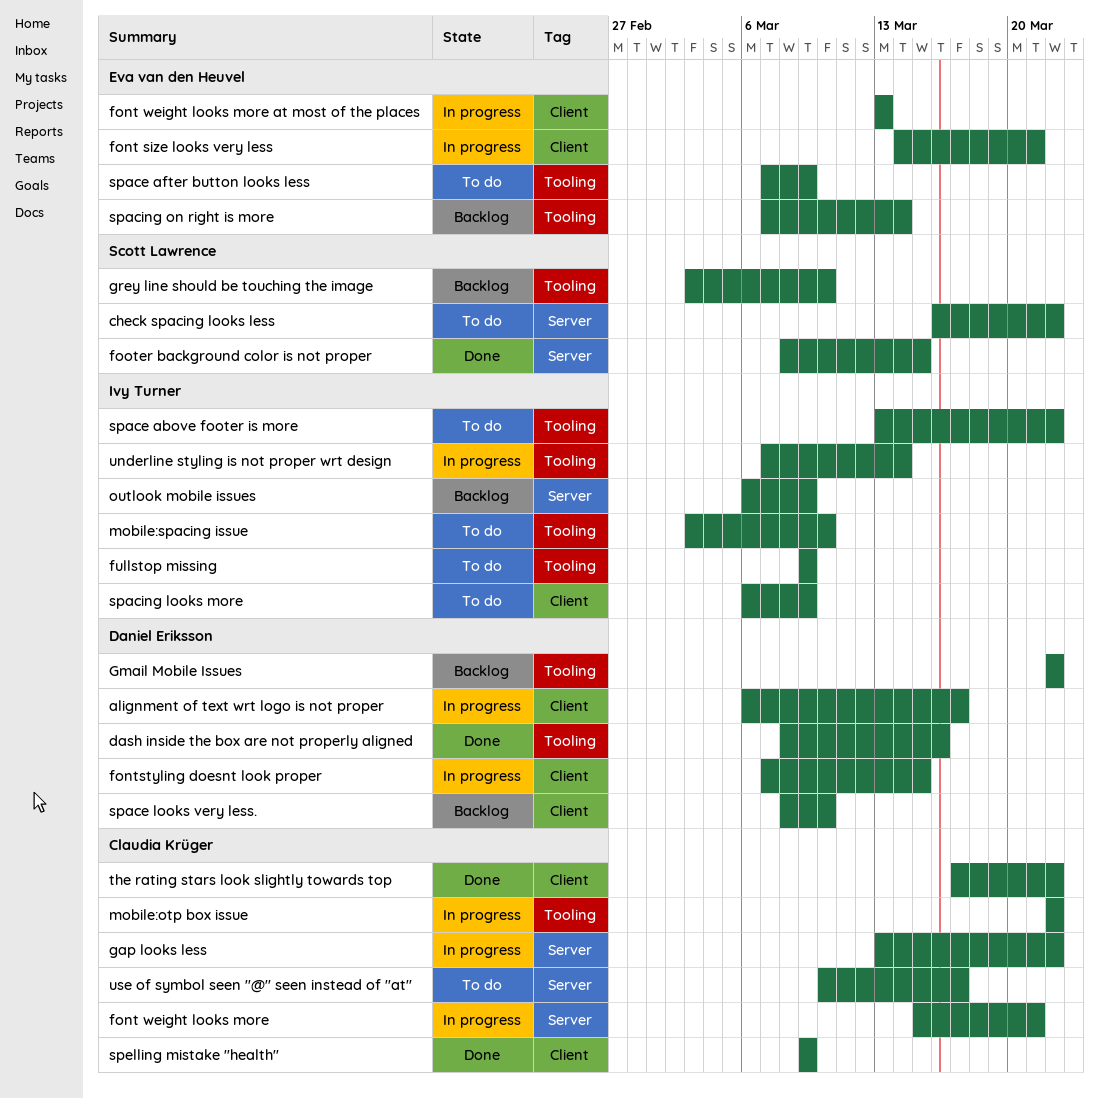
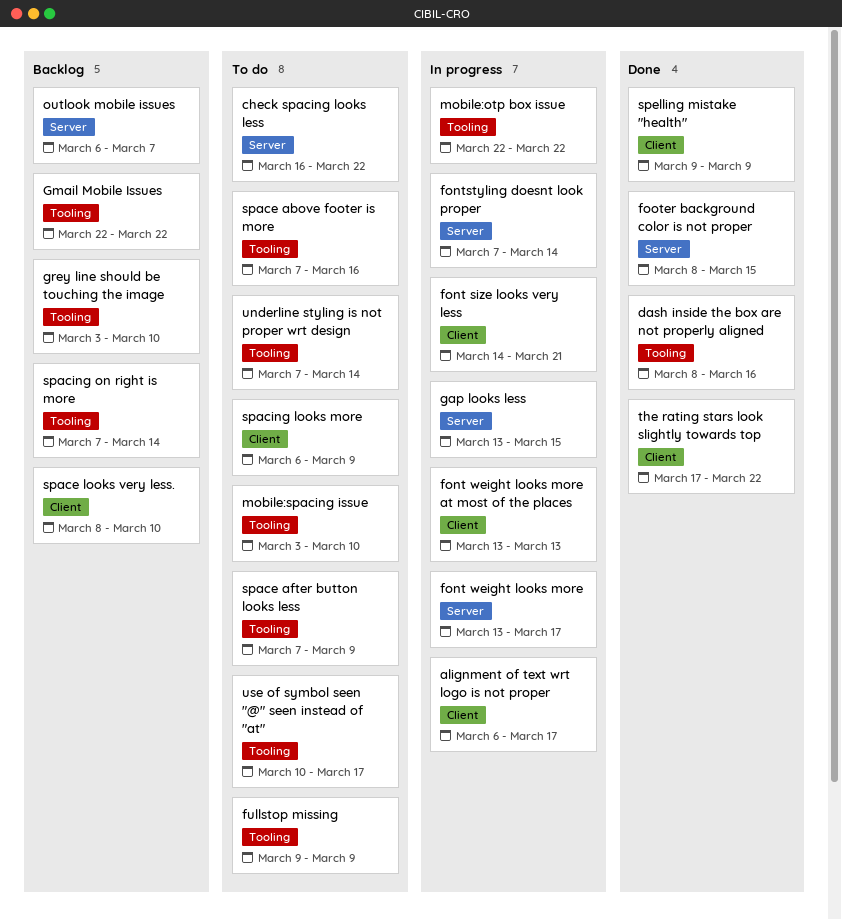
font weight looks more, start: Mar 15 -> Mar 13
font weight looks more, due: Mar 21 -> Mar 17
fontstyling doesnt look proper, label: Client -> Server
fontstyling doesnt look proper, due: Mar 15 -> Mar 14
gap looks less, due: Mar 22 -> Mar 15
outlook mobile issues, due: Mar 9 -> Mar 7
space above footer is more, start: Mar 13 -> Mar 7
space above footer is more, due: Mar 22 -> Mar 16
underline styling is not proper wrt design, status: In progress -> To do
use of symbol seen "@" seen instead of "at", label: Server -> Tooling

